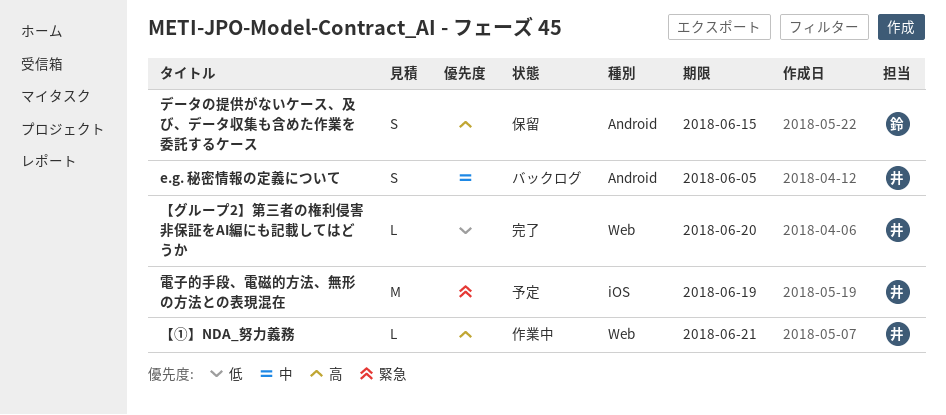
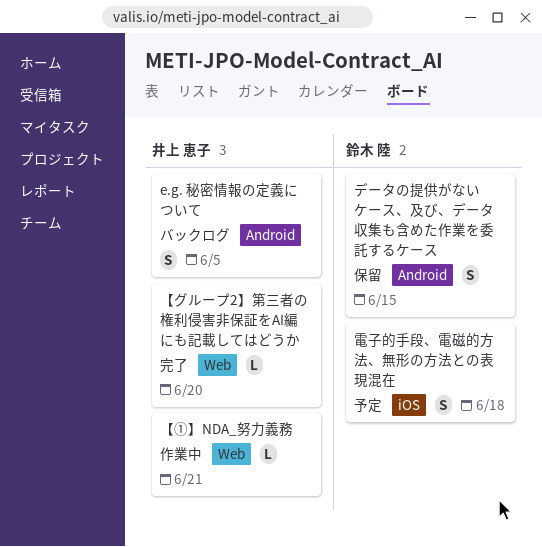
電子的手段、電磁的方法、無形の方法との表現混在, owner: 井上 恵子 -> 鈴木 陸
電子的手段、電磁的方法、無形の方法との表現混在, estimate: M -> S
電子的手段、電磁的方法、無形の方法との表現混在, due: Jun 19 -> Jun 18

